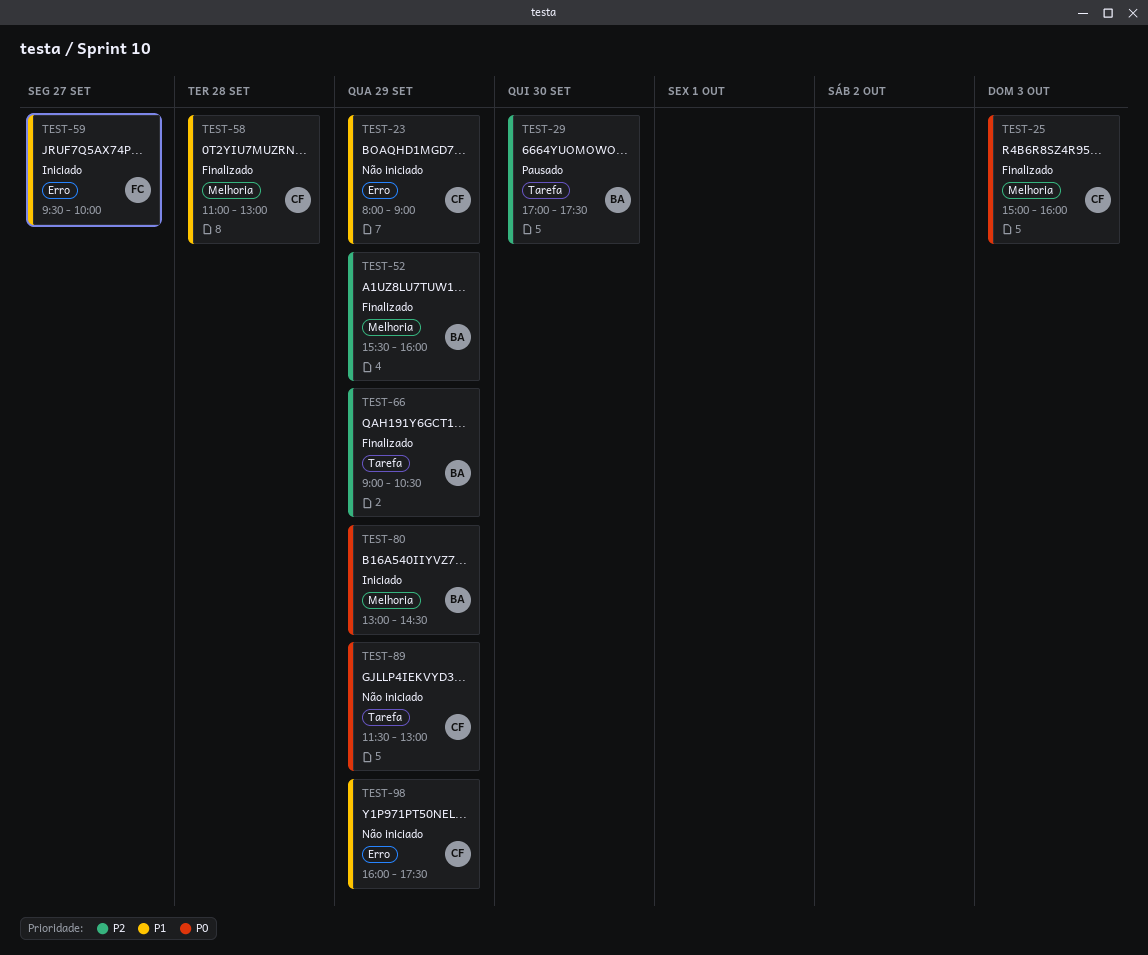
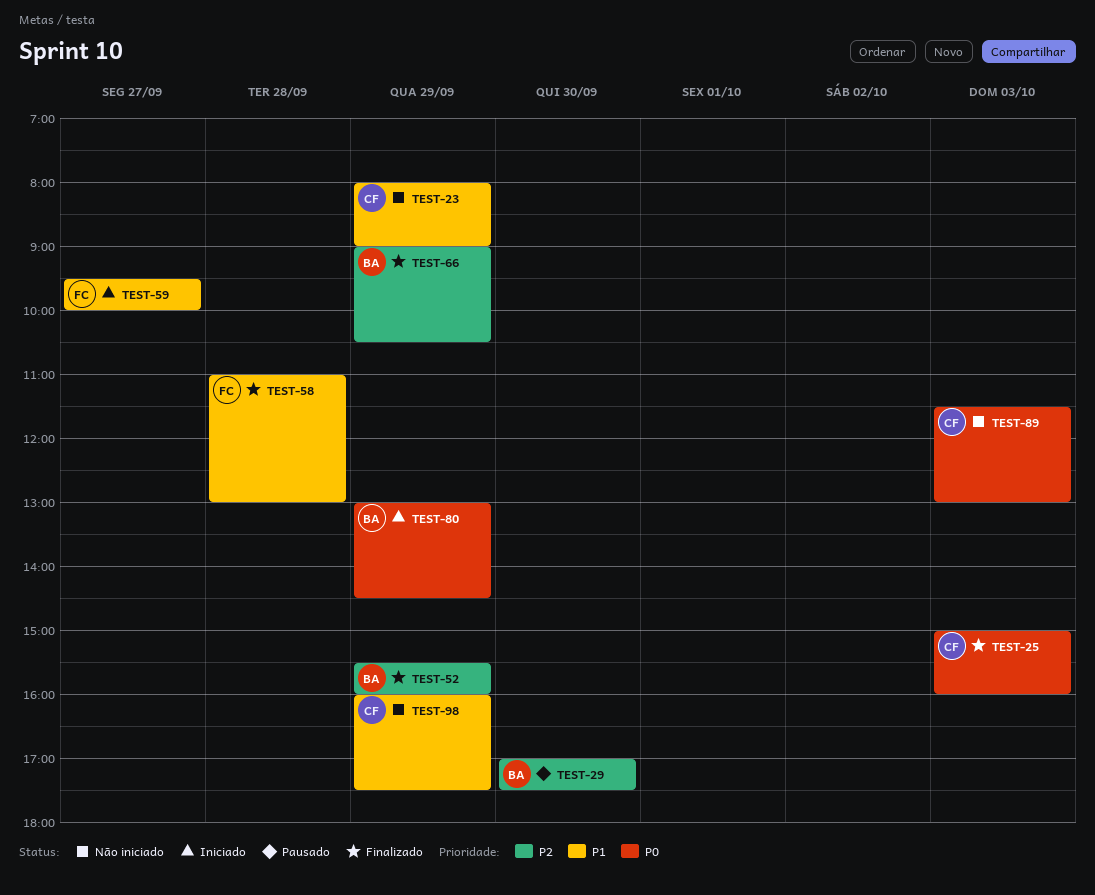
TEST-58, owner: CF -> FC
TEST-89, day: Sep 29 -> Oct 3

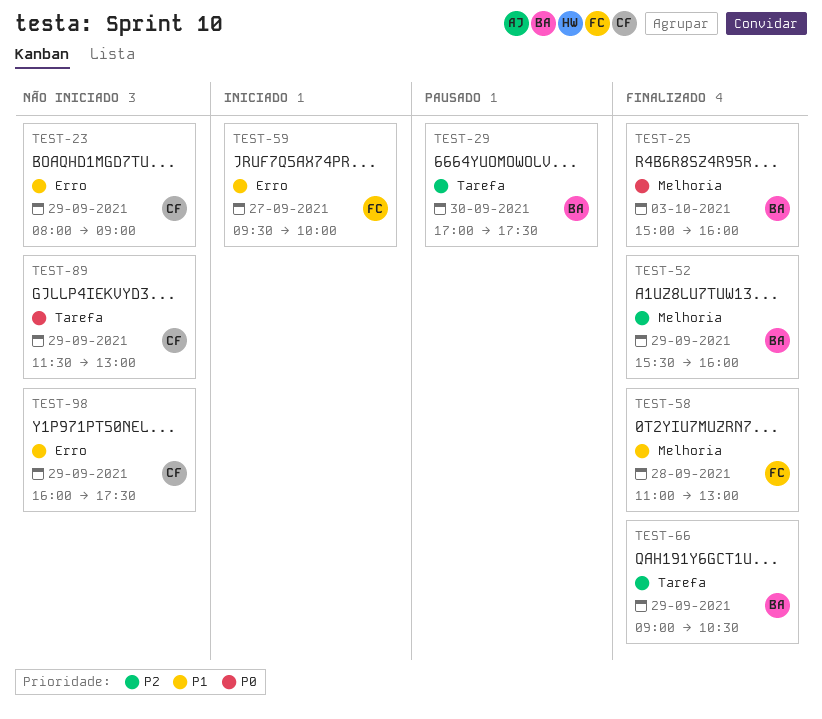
TEST-25, owner: CF -> BA
TEST-80: present -> none
TEST-89, day: Oct 3 -> Sep 29

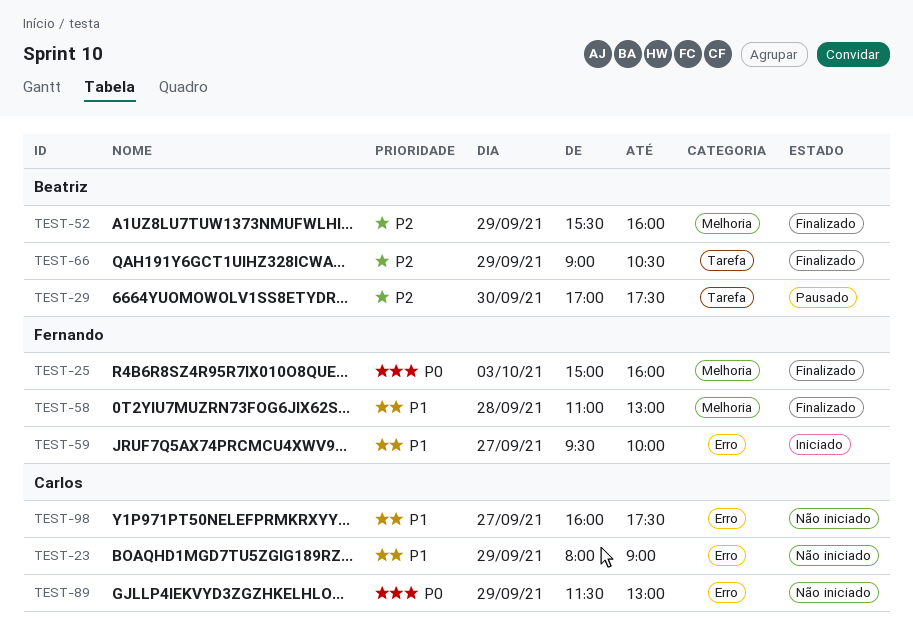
TEST-25, owner: Beatriz -> Fernando
TEST-89, label: Tarefa -> Erro
TEST-98, day: Sep 29 -> Sep 27

